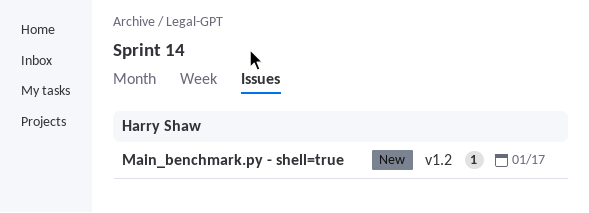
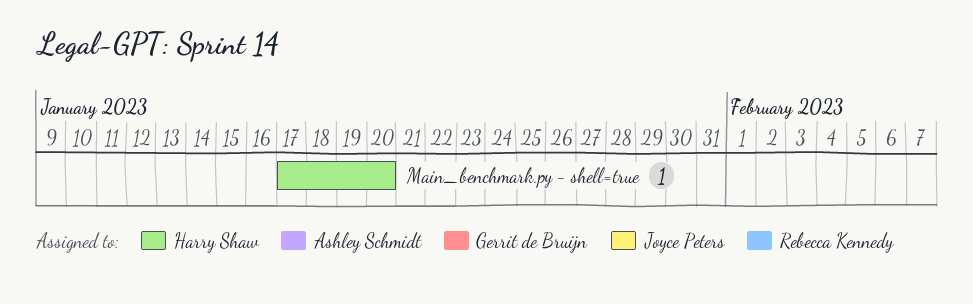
Main_benchmark.py - shell=true, due: Jan 17 -> Jan 20

